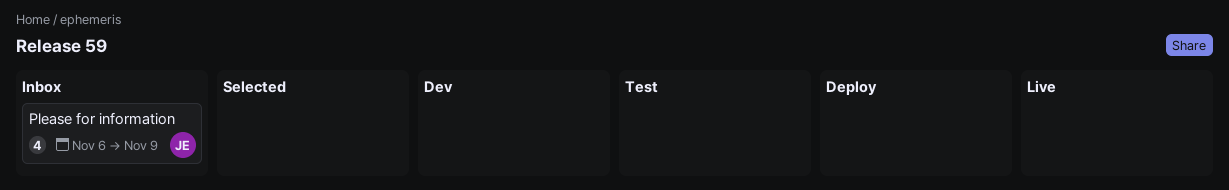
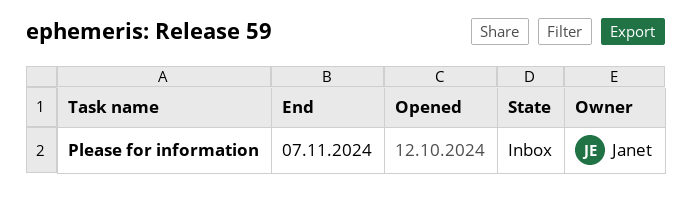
Please for information, due: Nov 9 -> Nov 7

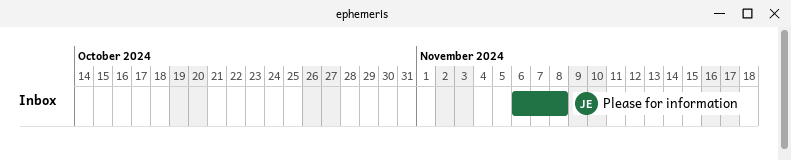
Please for information, due: Nov 7 -> Nov 8

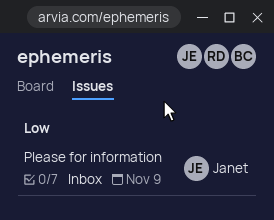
Please for information, due: Nov 8 -> Nov 9

